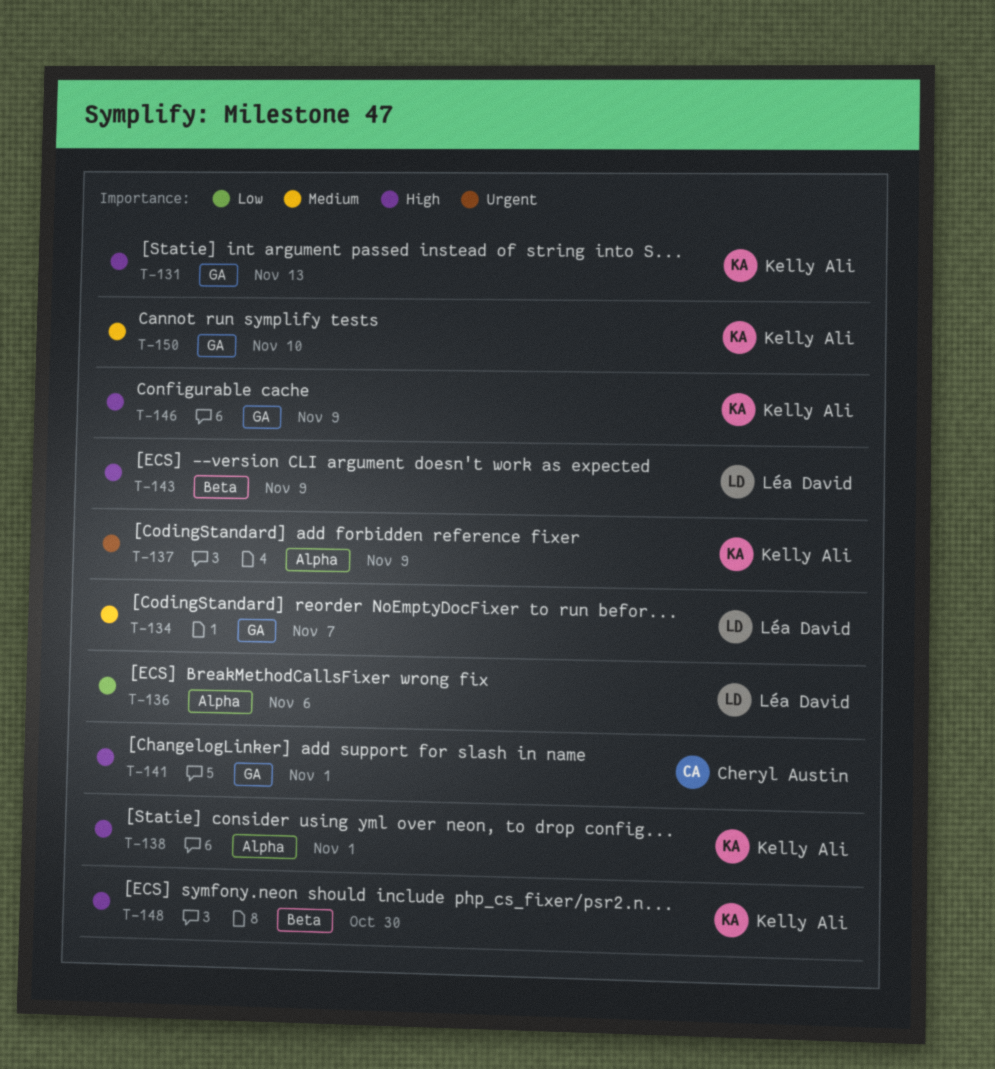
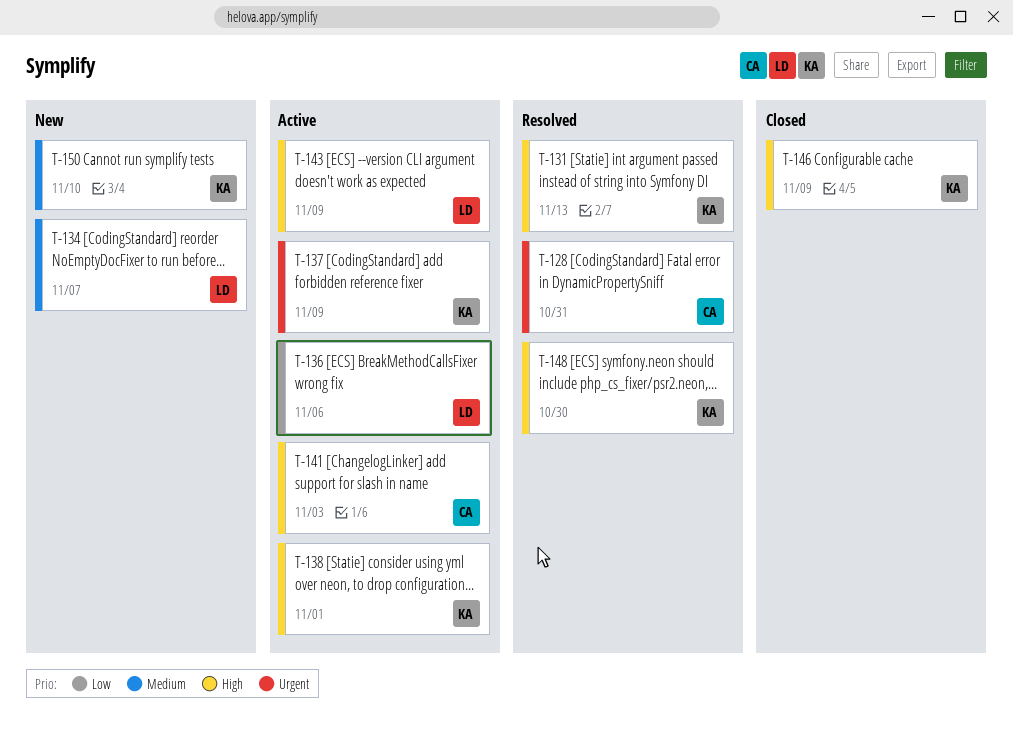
T-128: none -> present
T-141, due: Nov 1 -> Nov 3

